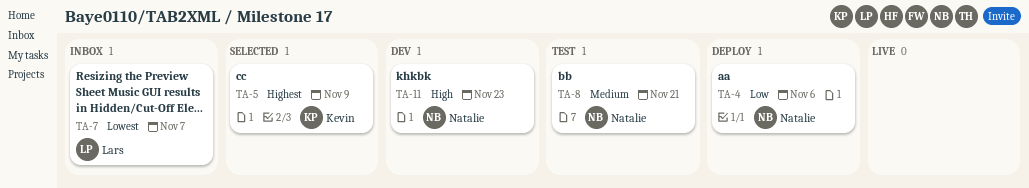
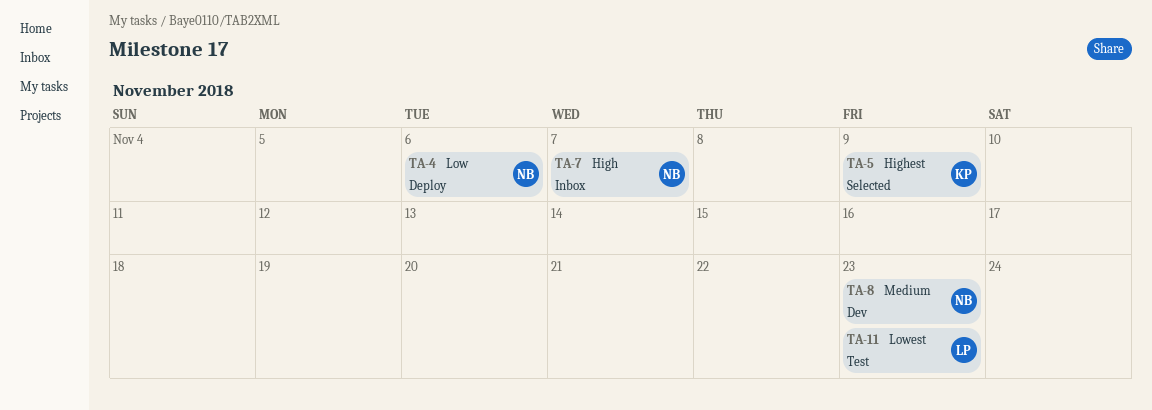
TA-7, owner: Lars -> Natalie
TA-7, priority: Lowest -> High
TA-8, status: Test -> Dev
TA-8, due: Nov 21 -> Nov 23
TA-11, status: Dev -> Test
TA-11, owner: Natalie -> Lars
TA-11, priority: High -> Lowest

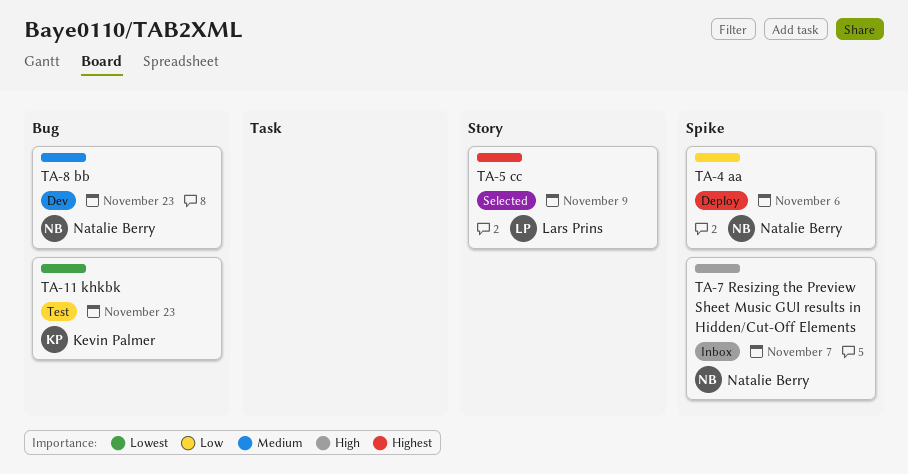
TA-5, owner: Kevin Palmer -> Lars Prins
TA-11, owner: Lars Prins -> Kevin Palmer

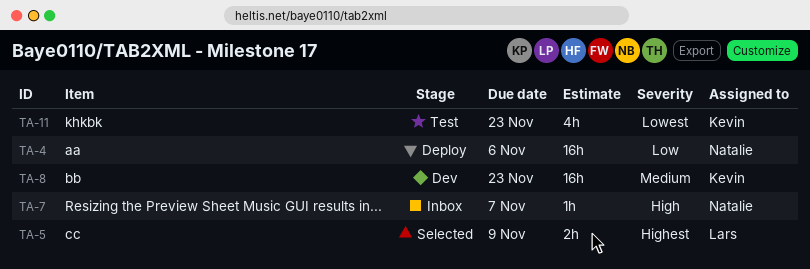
TA-8, owner: Natalie Berry -> Kevin Palmer

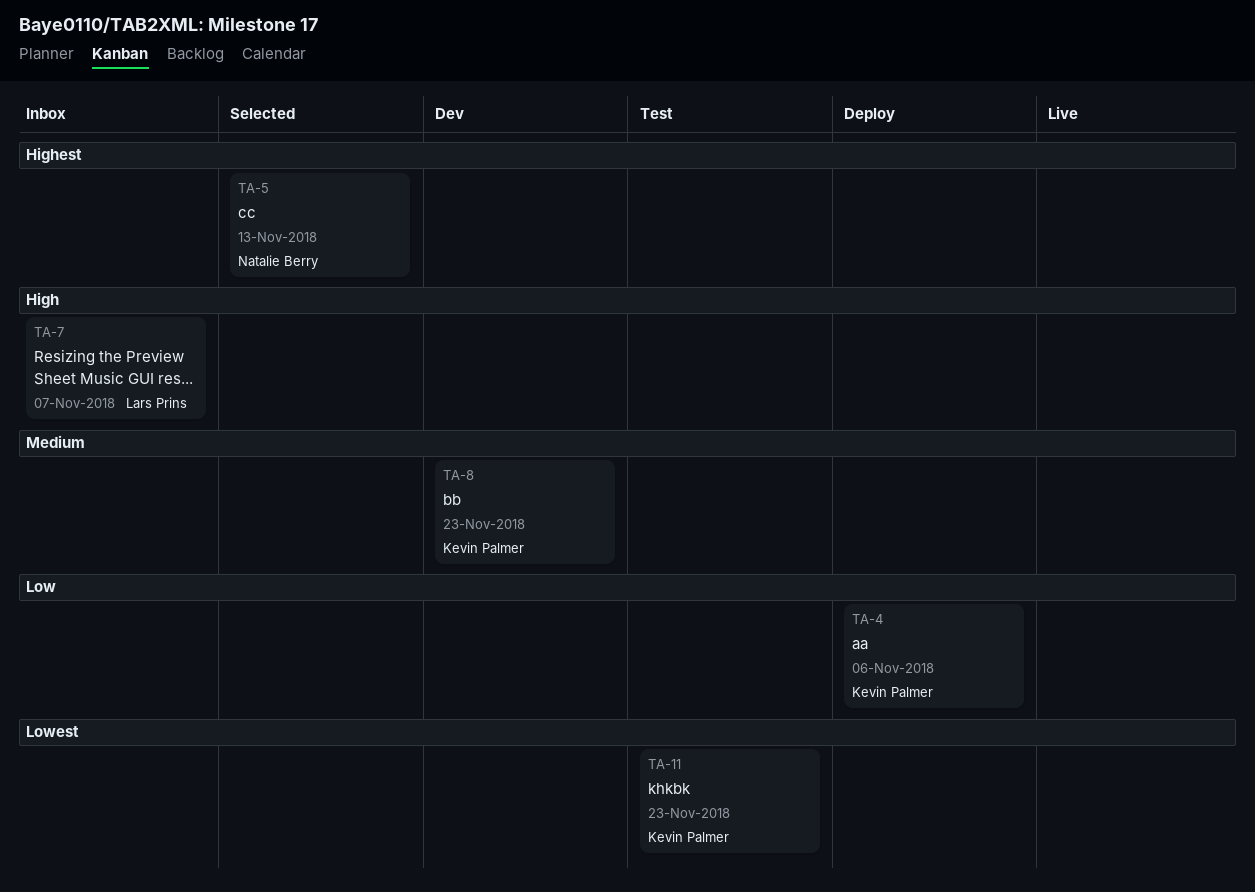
TA-4, owner: Natalie Berry -> Kevin Palmer
TA-5, owner: Lars Prins -> Natalie Berry
TA-5, due: Nov 9 -> Nov 13
TA-7, owner: Natalie Berry -> Lars Prins

